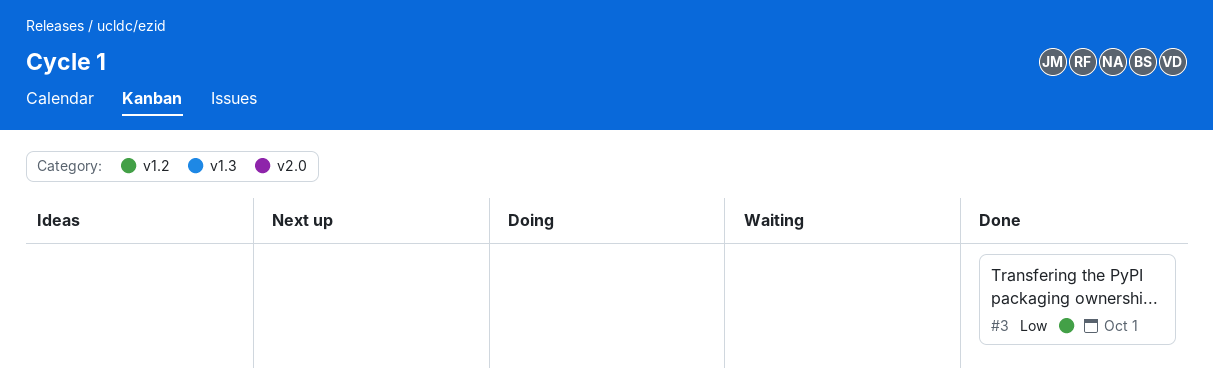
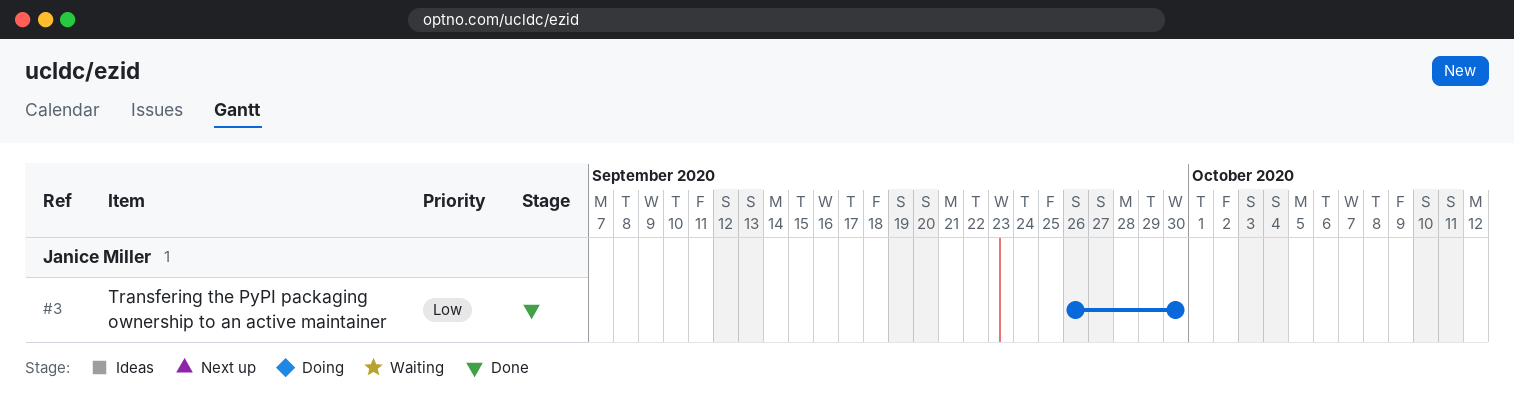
#3, due: Oct 1 -> Sep 30

